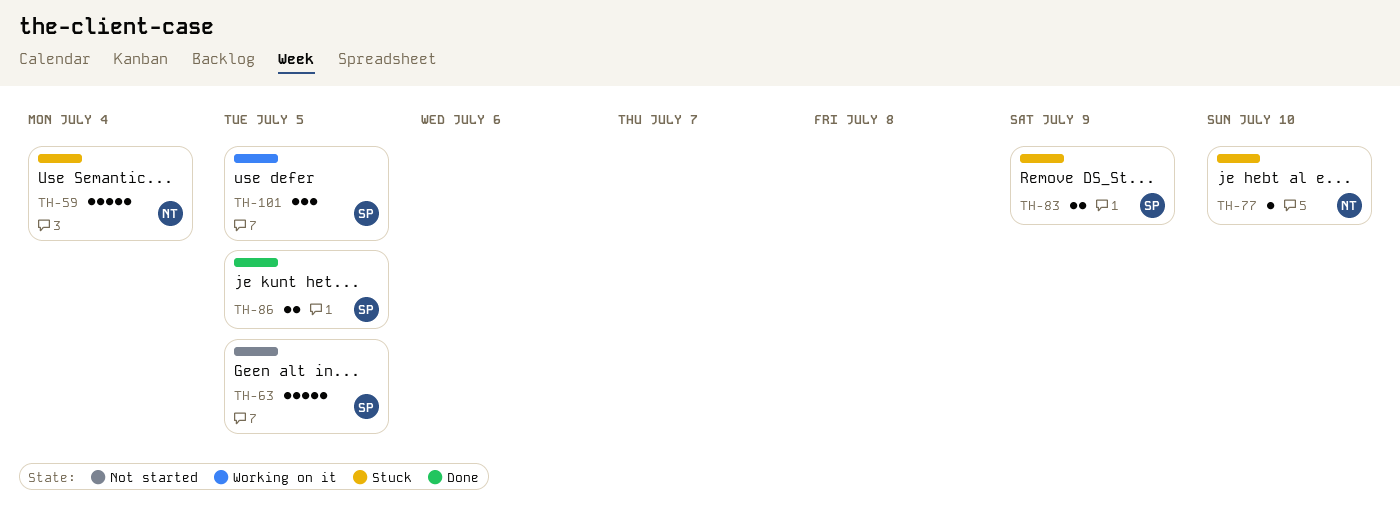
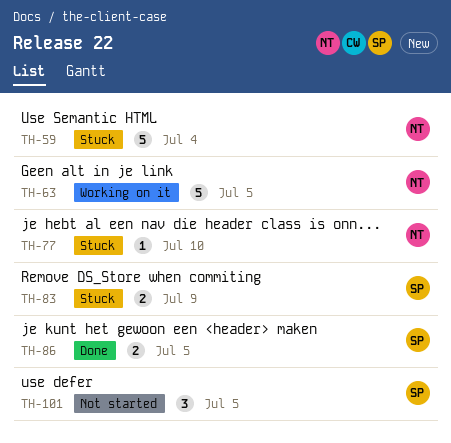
TH-63, status: Not started -> Working on it
TH-63, owner: SP -> NT
TH-101, status: Working on it -> Not started

